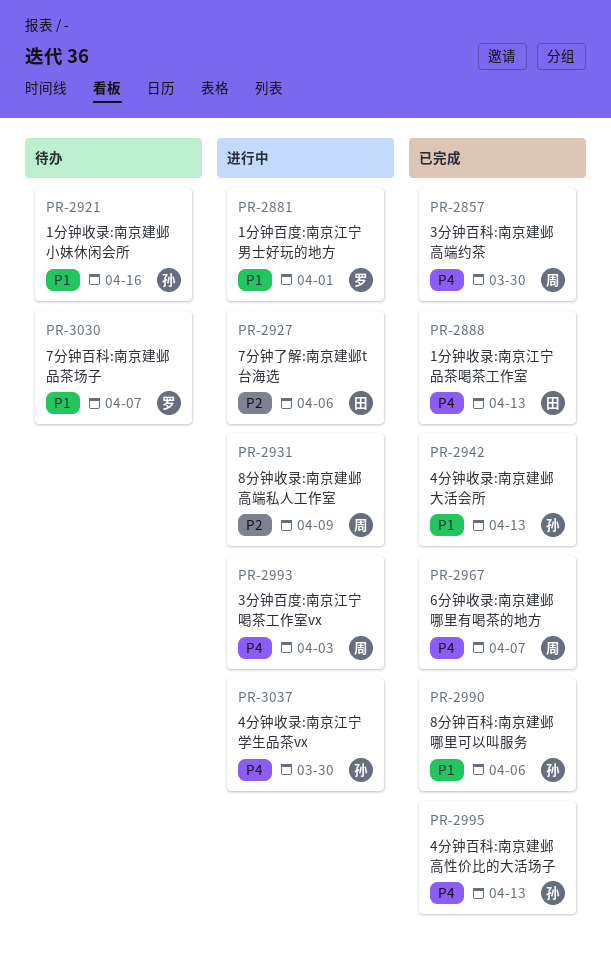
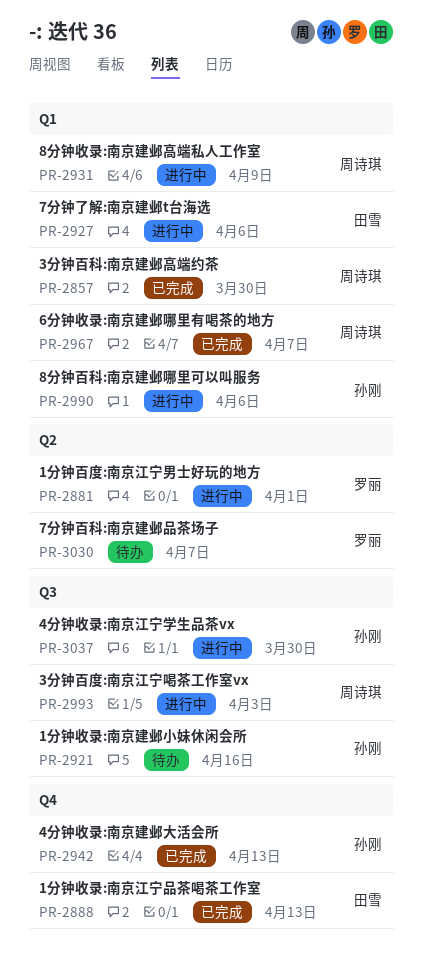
PR-2990, status: 已完成 -> 进行中
PR-2995: present -> none

